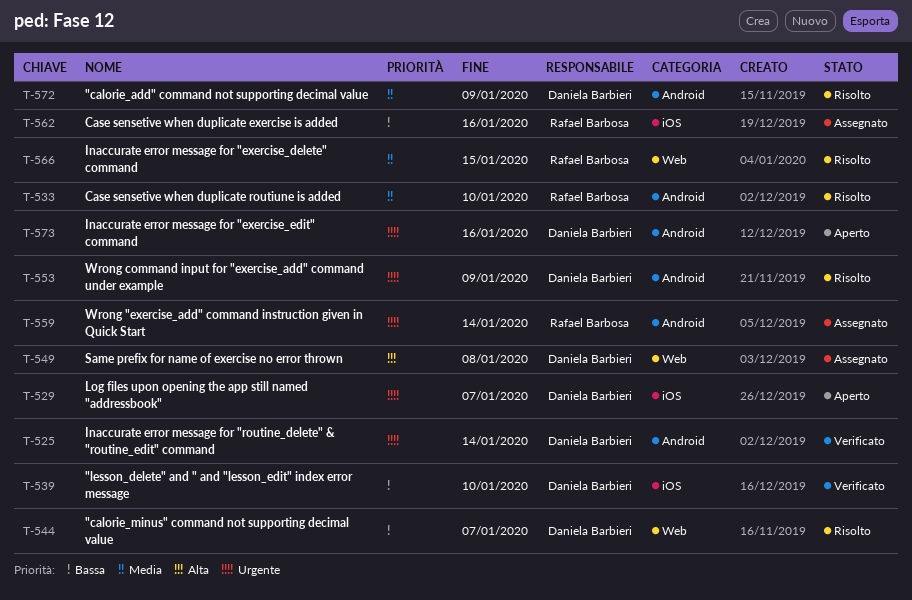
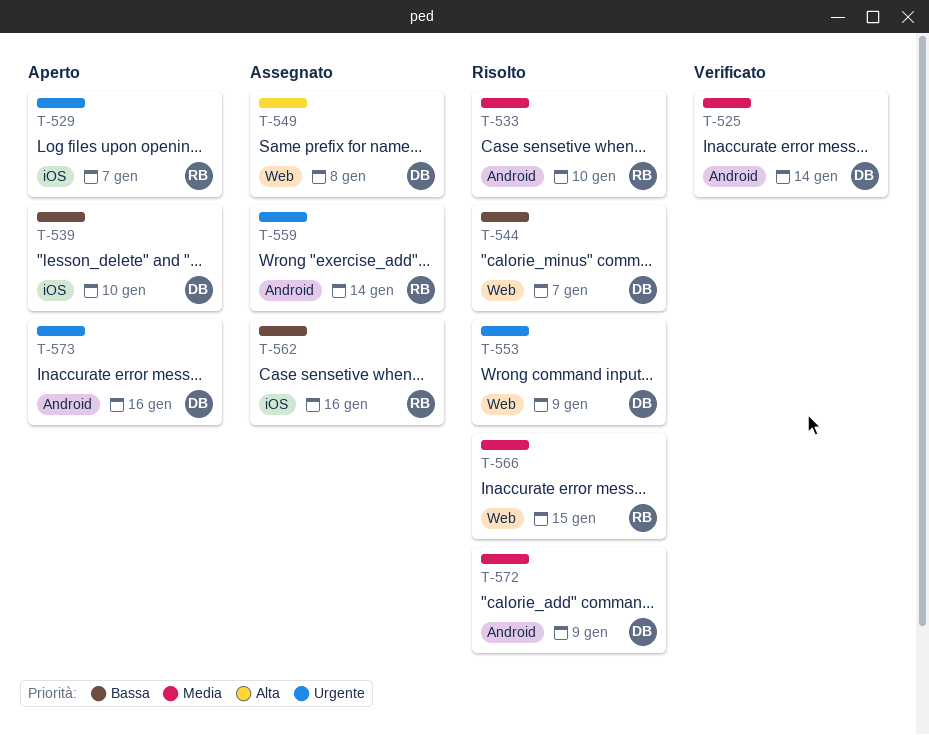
T-525, priority: Urgente -> Media
T-529, owner: Daniela Barbieri -> Rafael Barbosa
T-539, status: Verificato -> Aperto
T-553, label: Android -> Web

